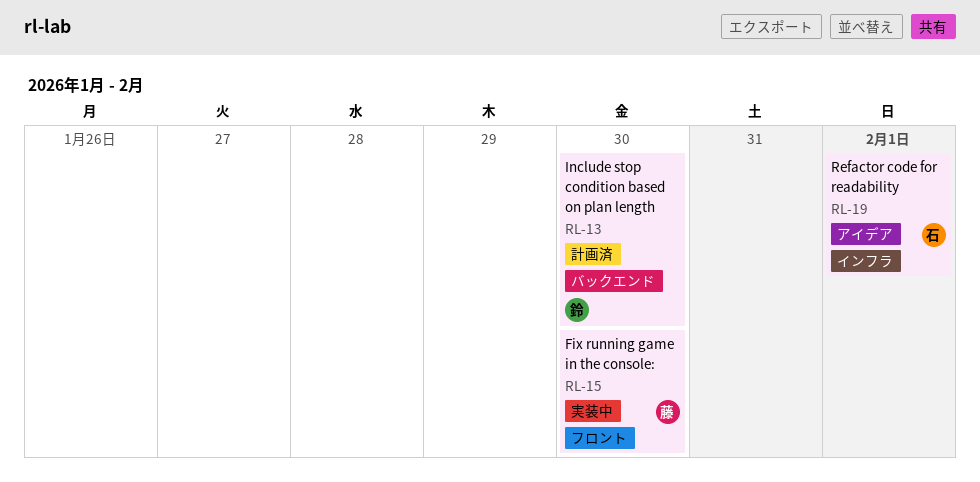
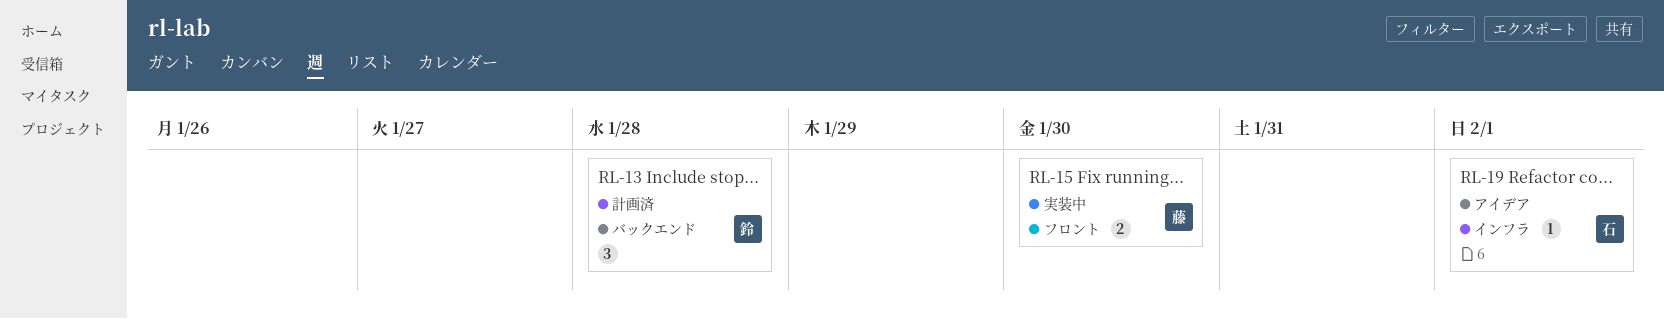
RL-13, due: Jan 30 -> Jan 28

